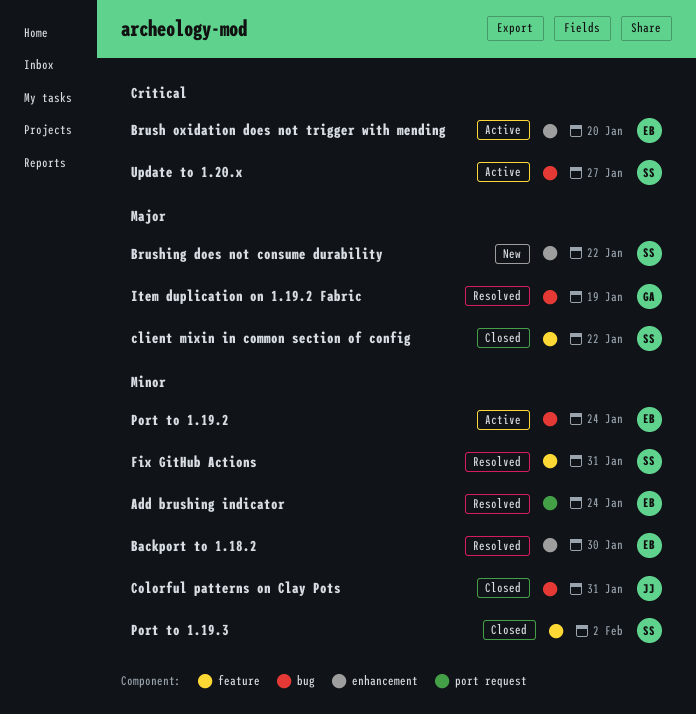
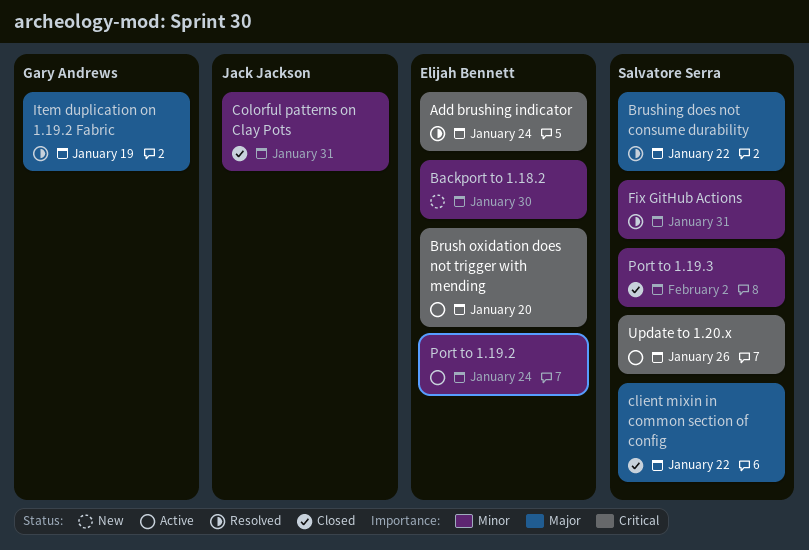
Add brushing indicator, priority: Minor -> Critical
Backport to 1.18.2, status: Resolved -> New
Brushing does not consume durability, status: New -> Resolved
Update to 1.20.x, due: Jan 27 -> Jan 26

